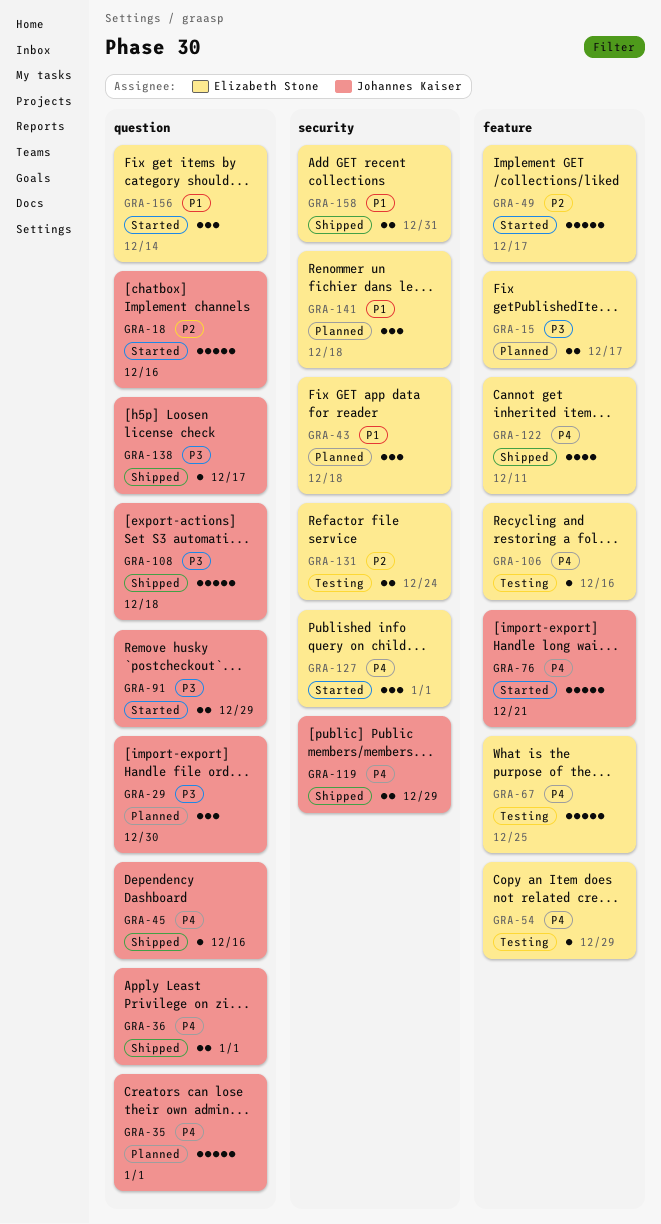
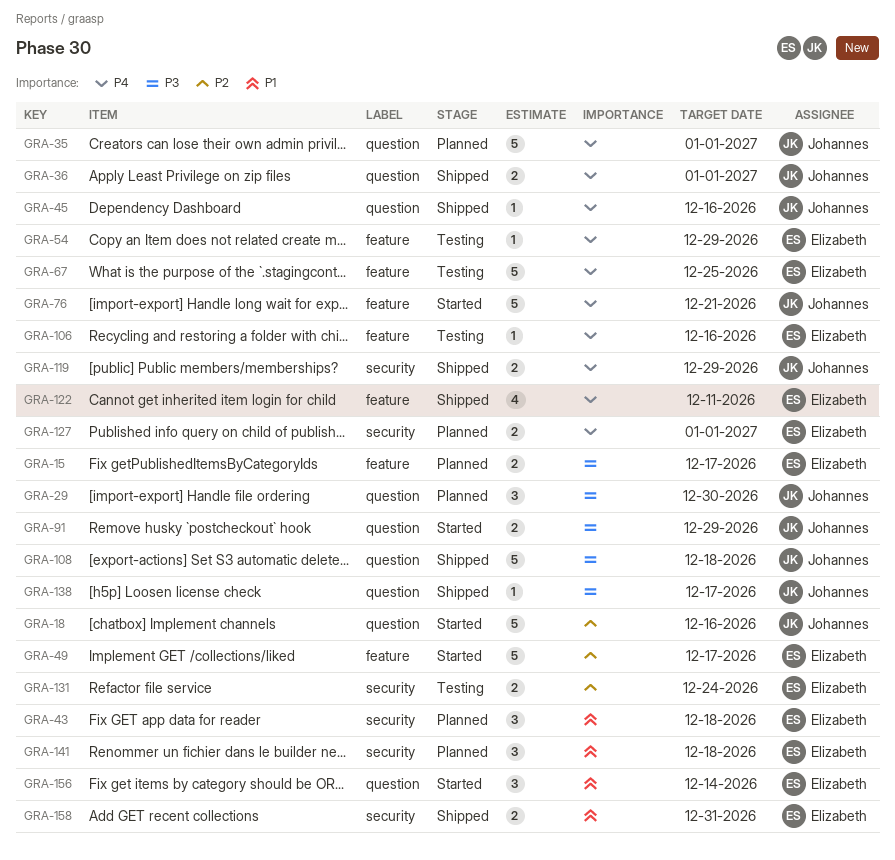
GRA-127, status: Started -> Planned
GRA-127, estimate: 3 -> 2

